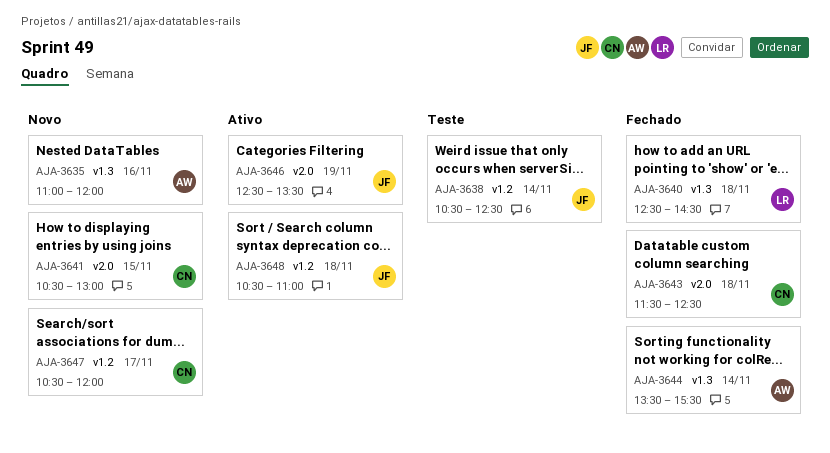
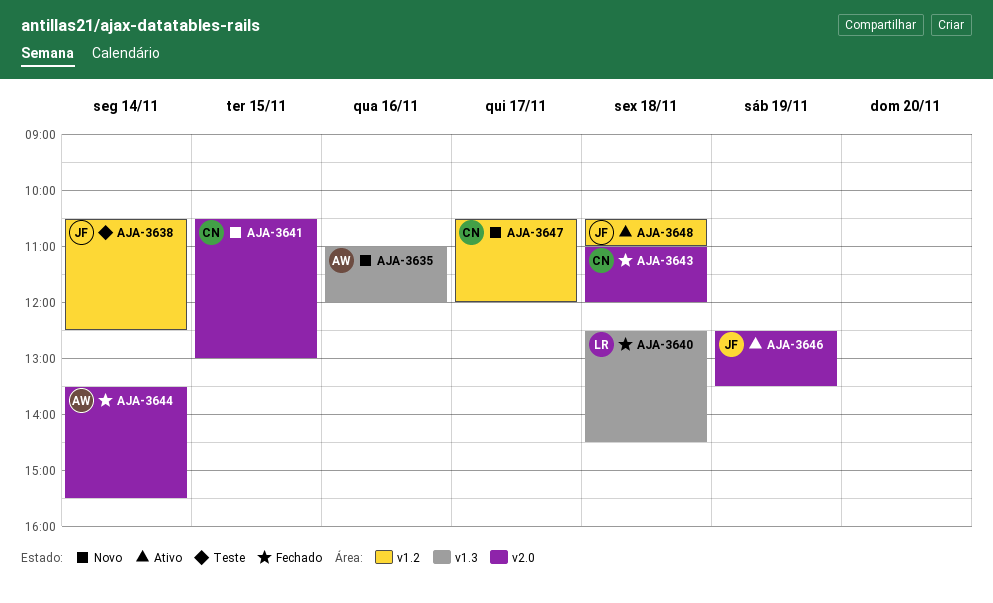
AJA-3643, begins: 11:30 -> 11:00
AJA-3643, ends: 12:30 -> 12:00
AJA-3644, label: v1.3 -> v2.0

